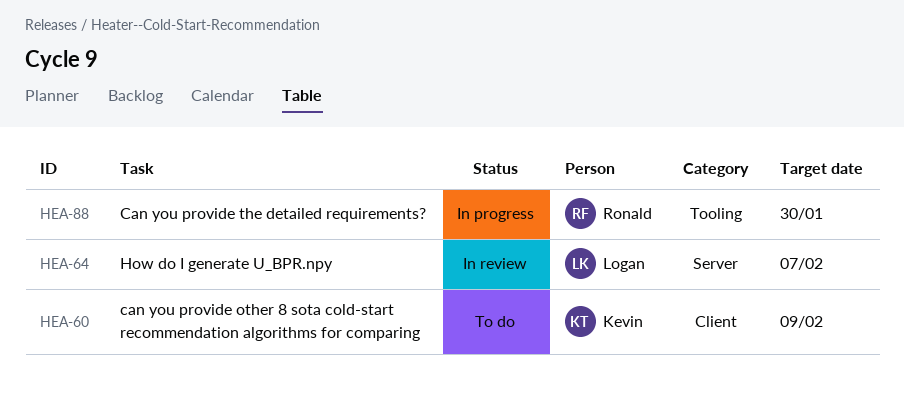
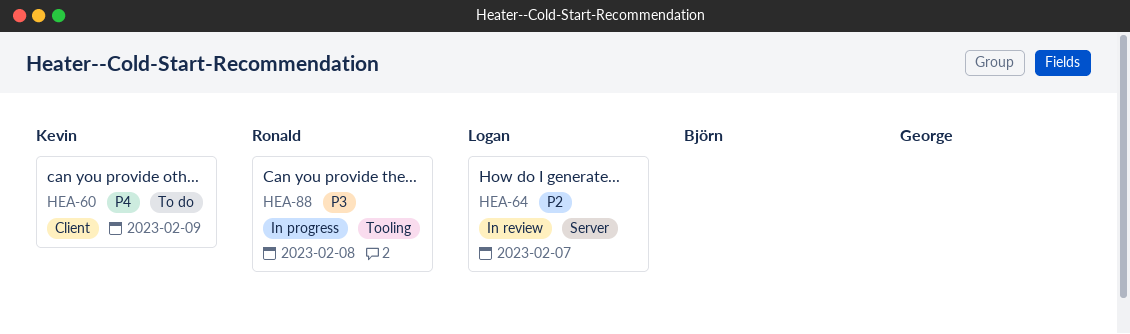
HEA-88, due: Jan 30 -> Feb 8

